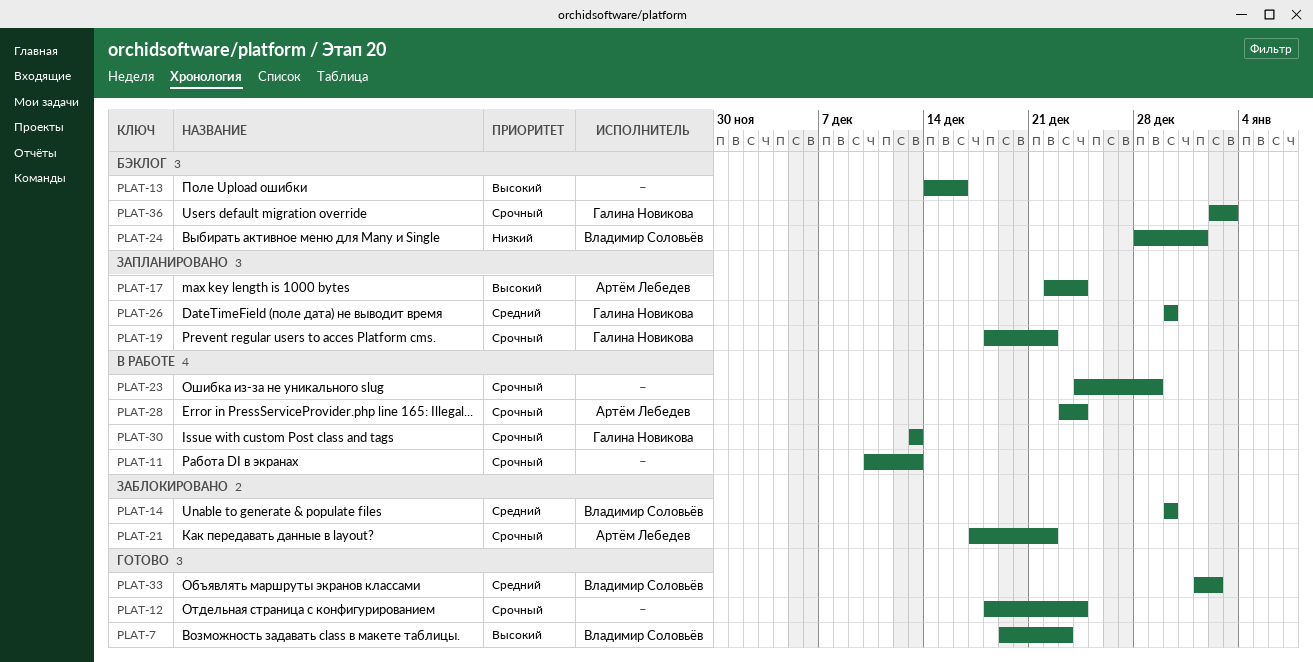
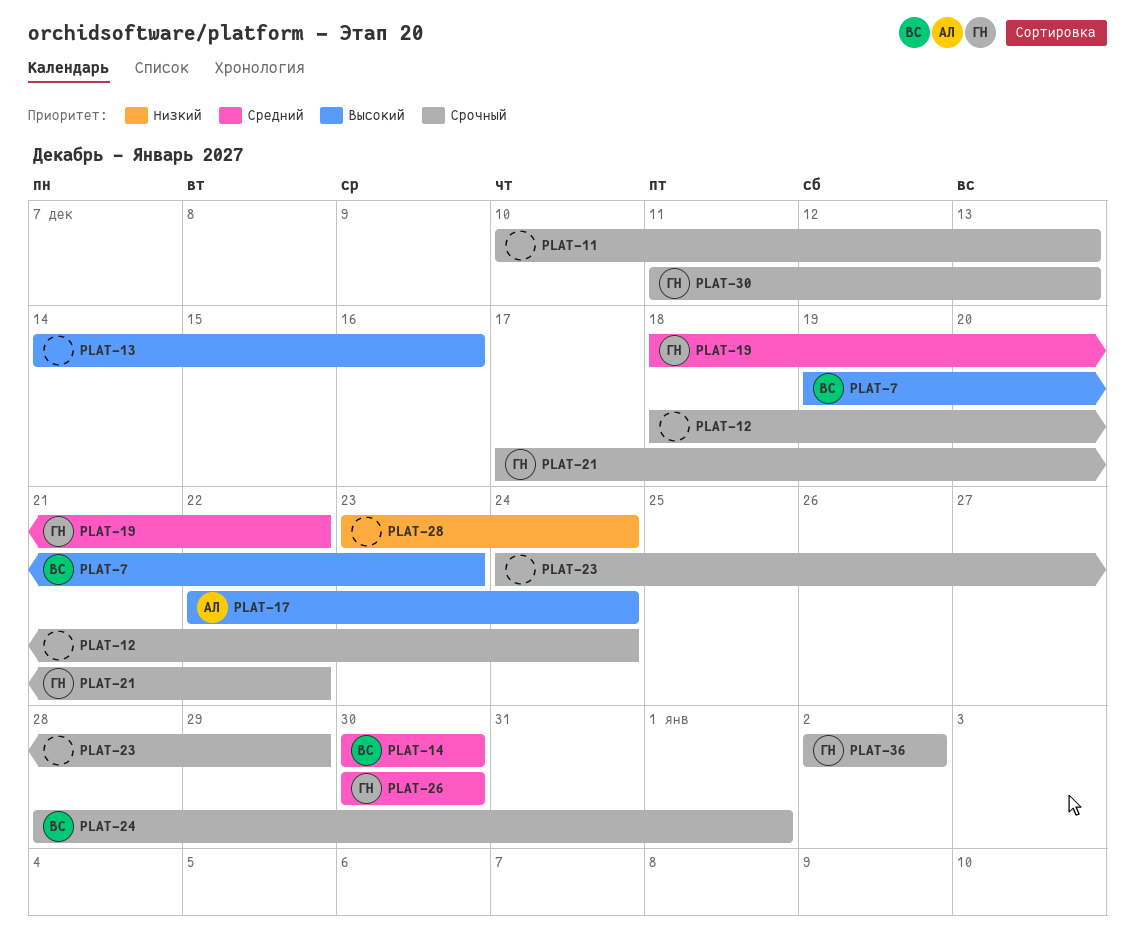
PLAT-19, priority: Срочный -> Средний
PLAT-21, owner: Артём Лебедев -> Галина Новикова
PLAT-24, priority: Низкий -> Срочный
PLAT-28, owner: Артём Лебедев -> none
PLAT-28, priority: Срочный -> Низкий
PLAT-30, start: Dec 13 -> Dec 11
PLAT-33: present -> none
PLAT-36, due: Jan 3 -> Jan 2

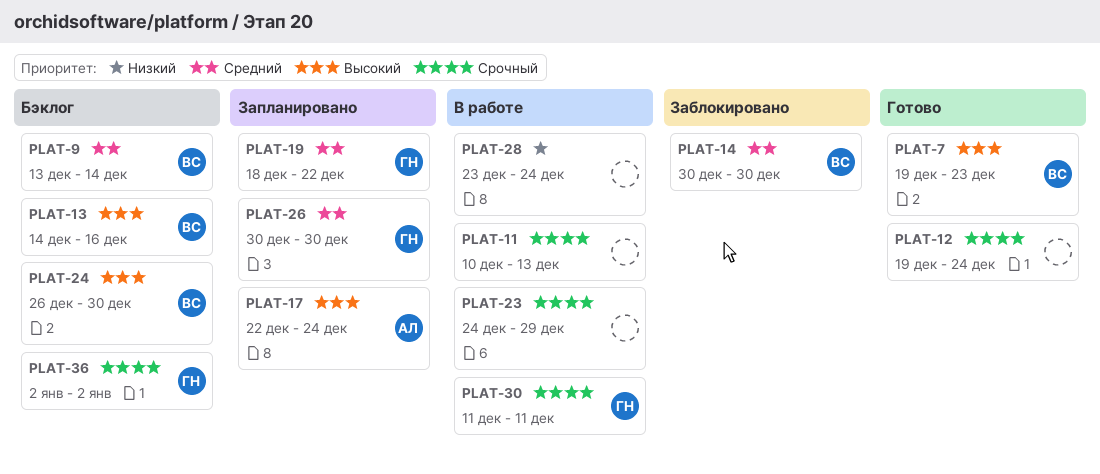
PLAT-9: none -> present
PLAT-12, start: Dec 18 -> Dec 19
PLAT-13, owner: none -> ВС
PLAT-21: present -> none
PLAT-24, priority: Срочный -> Высокий
PLAT-24, start: Dec 28 -> Dec 26
PLAT-24, due: Jan 1 -> Dec 30
PLAT-30, due: Dec 13 -> Dec 11

